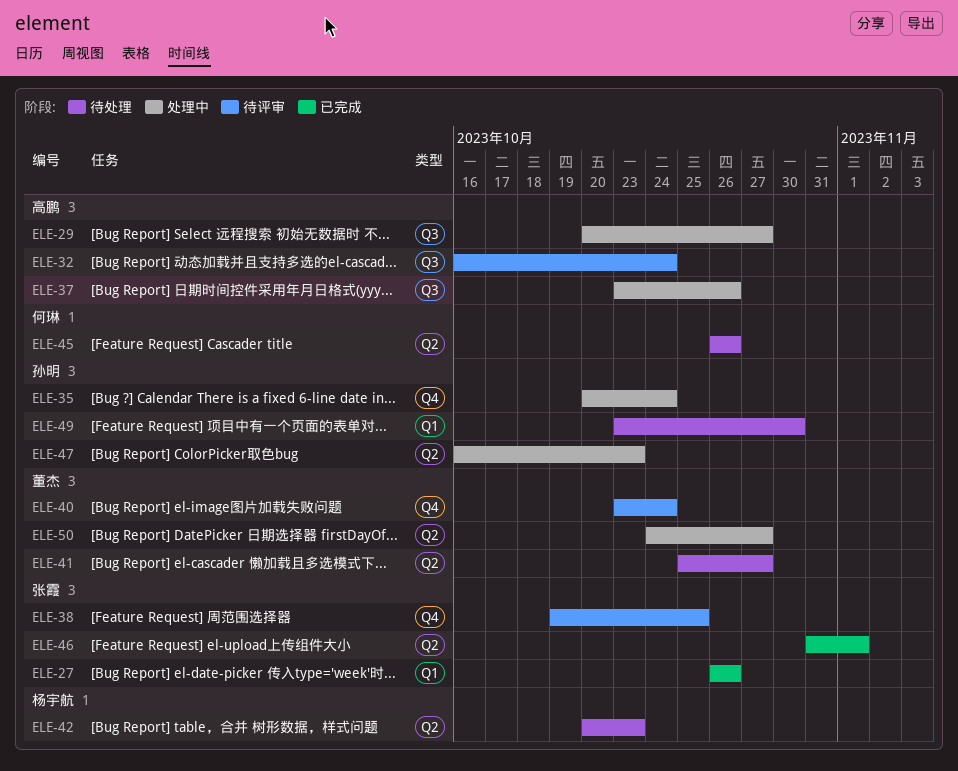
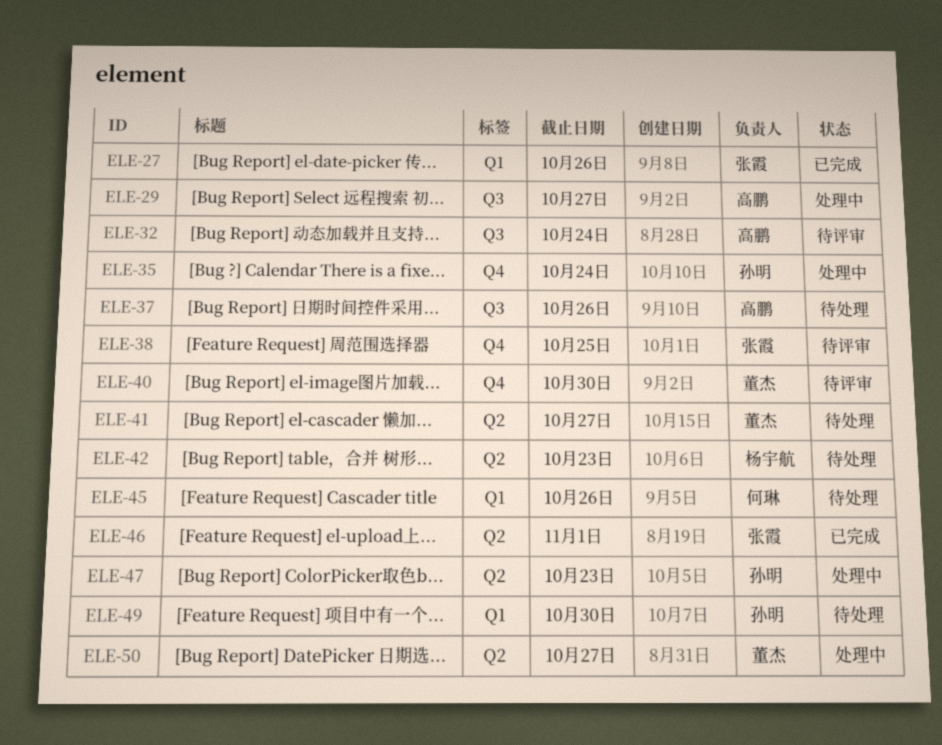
ELE-37, status: 处理中 -> 待处理
ELE-40, due: Oct 24 -> Oct 30
ELE-45, label: Q2 -> Q1

